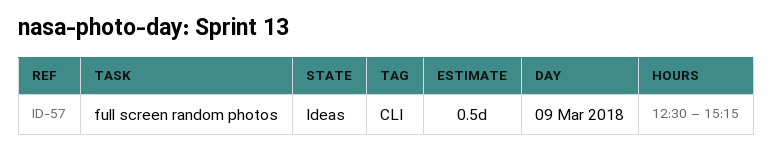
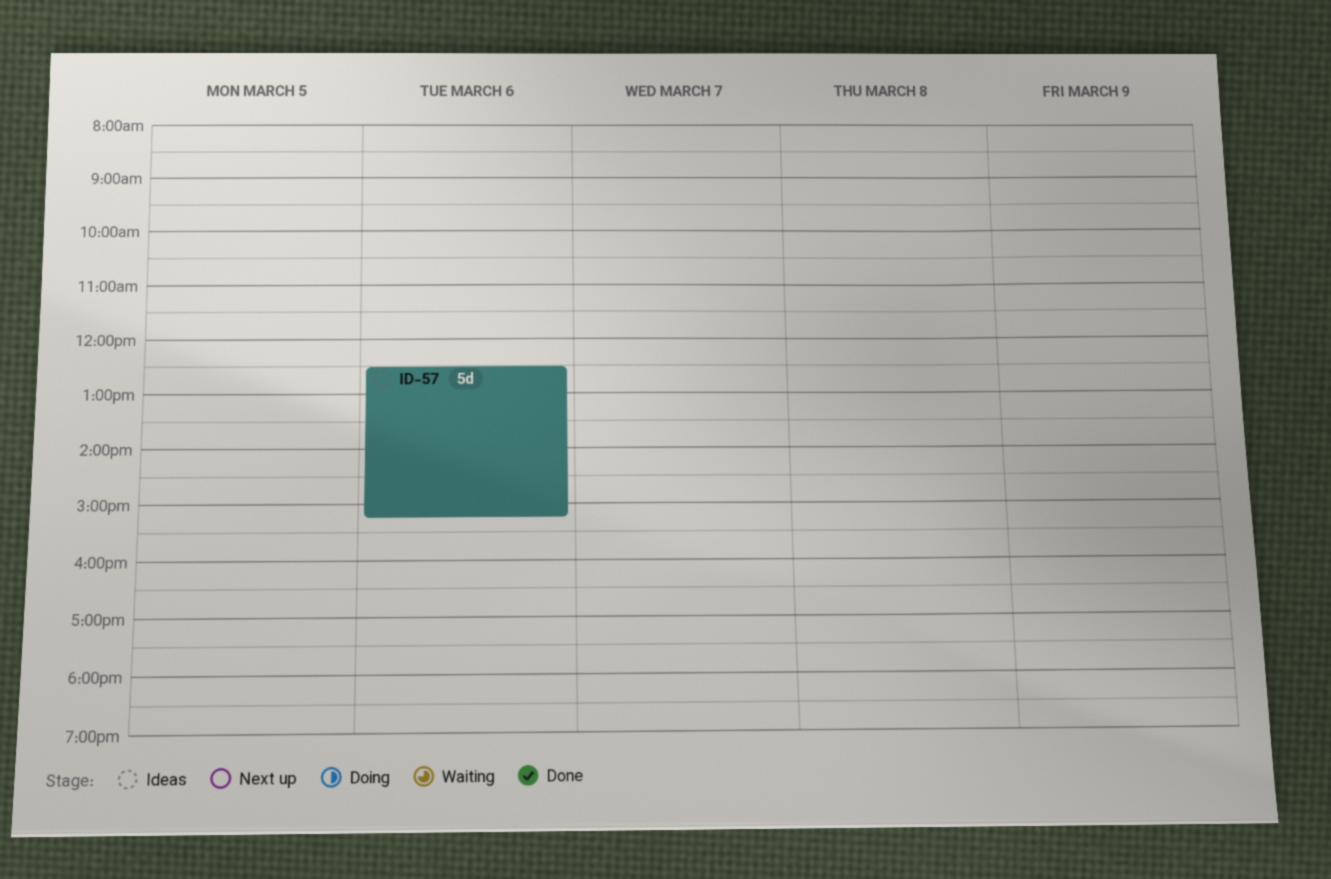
ID-57, estimate: 0.5d -> 5d
ID-57, day: Mar 9 -> Mar 6

